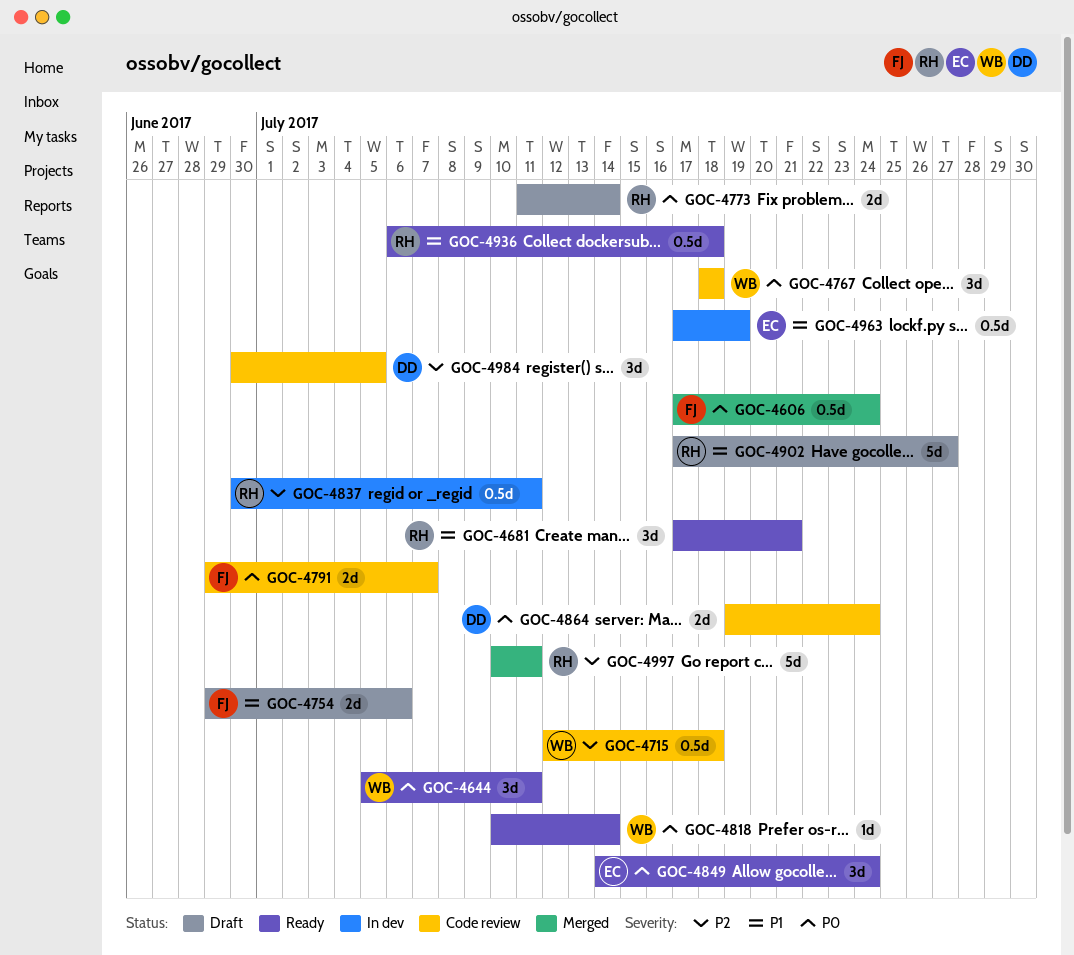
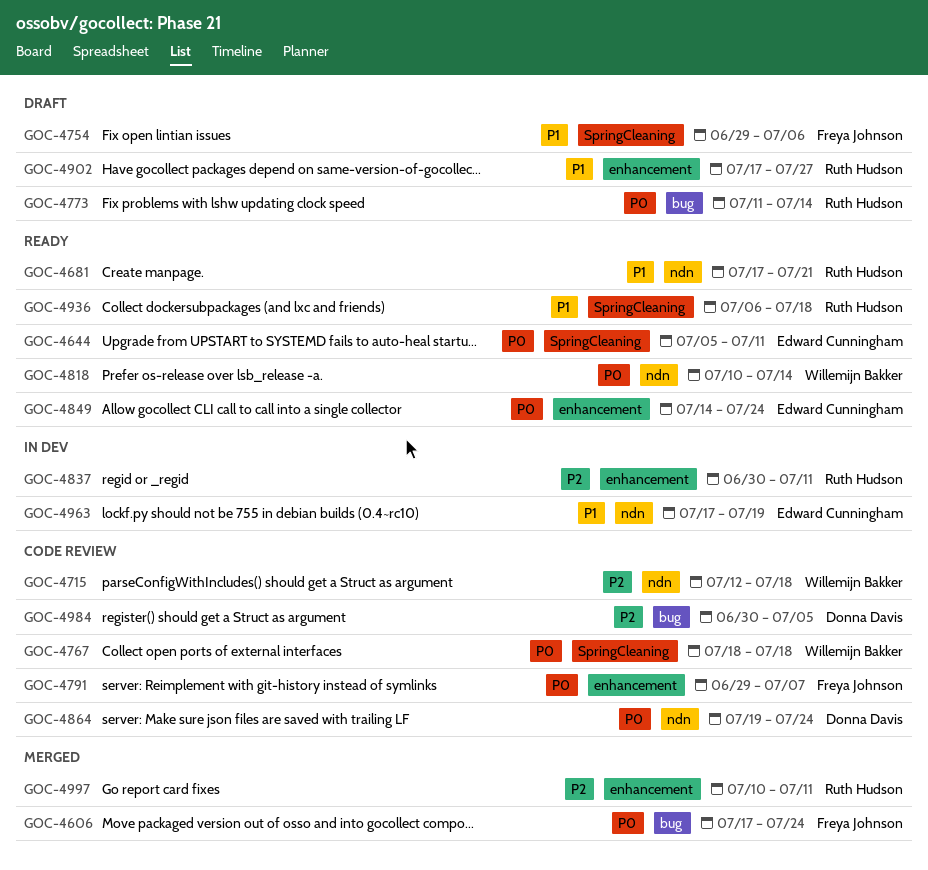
GOC-4644, owner: Willemijn Bakker -> Edward Cunningham

